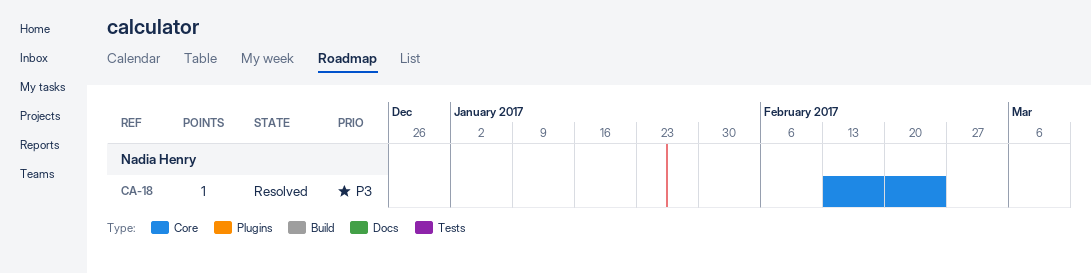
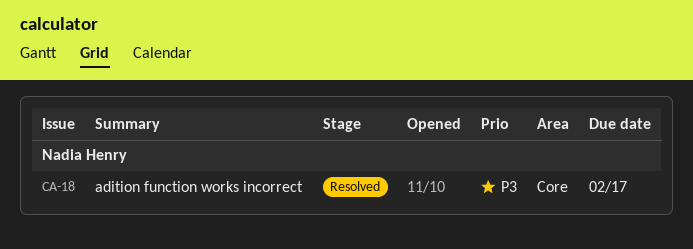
CA-18, due: Feb 24 -> Feb 17

